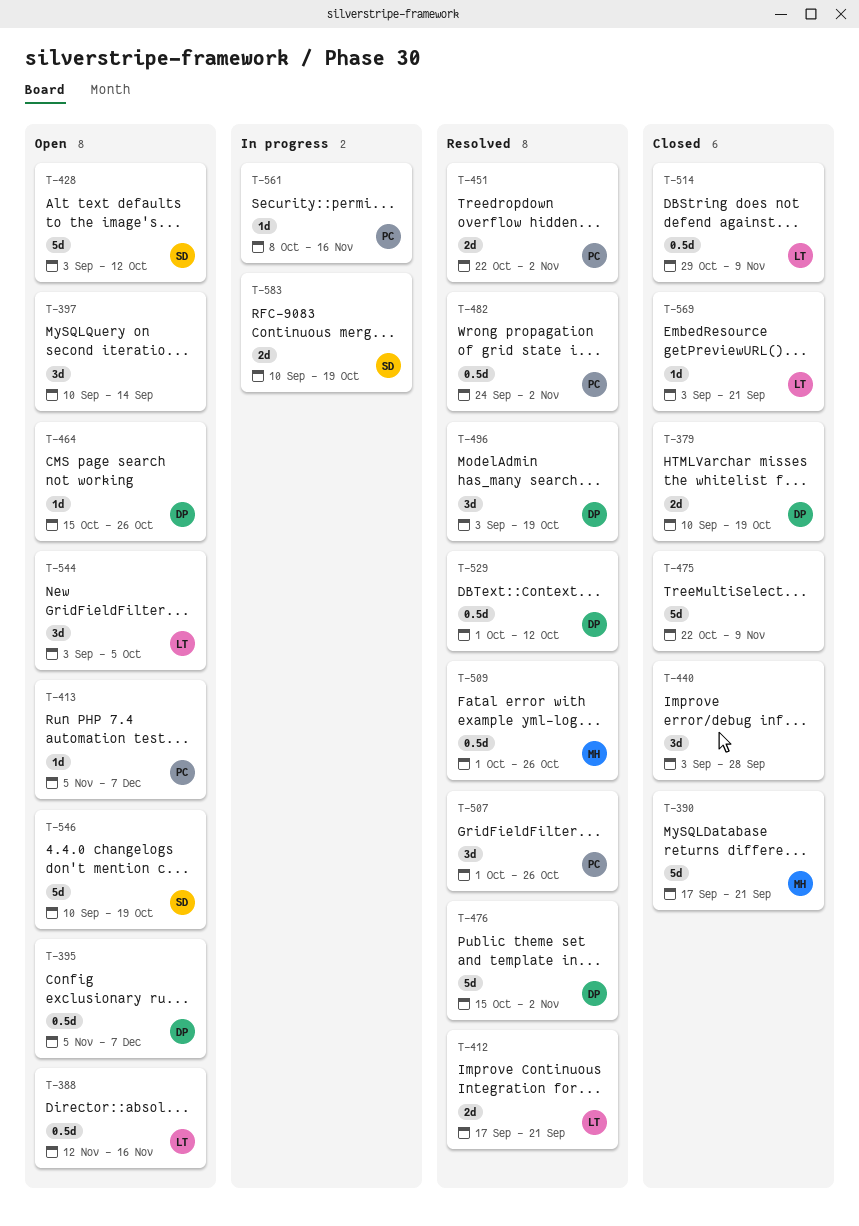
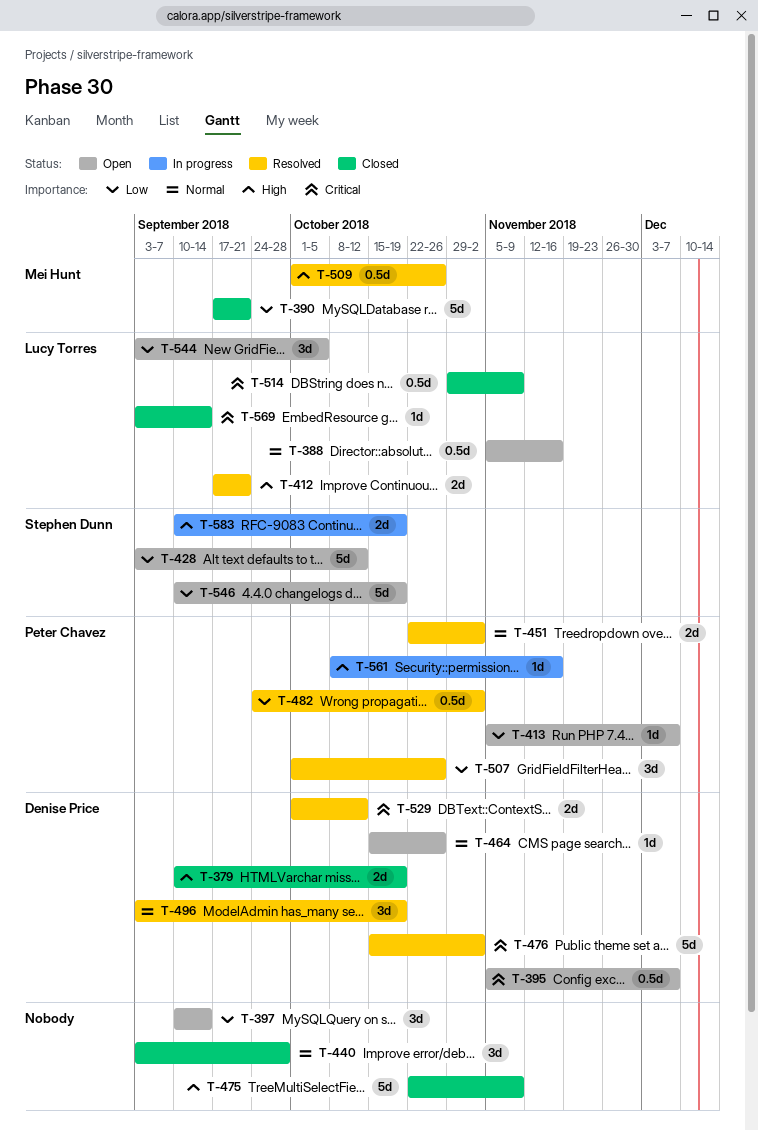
T-388, start: Nov 12 -> Nov 5
T-529, estimate: 0.5d -> 2d
T-569, due: Sep 21 -> Sep 14

